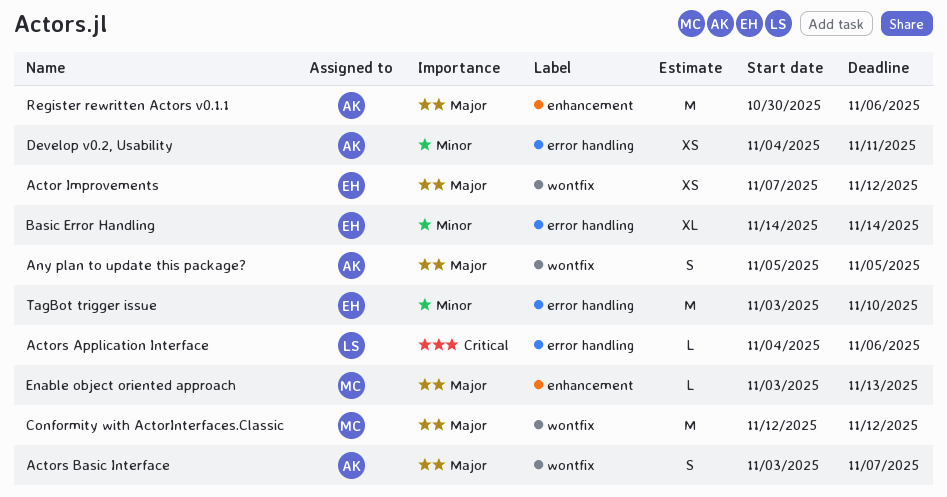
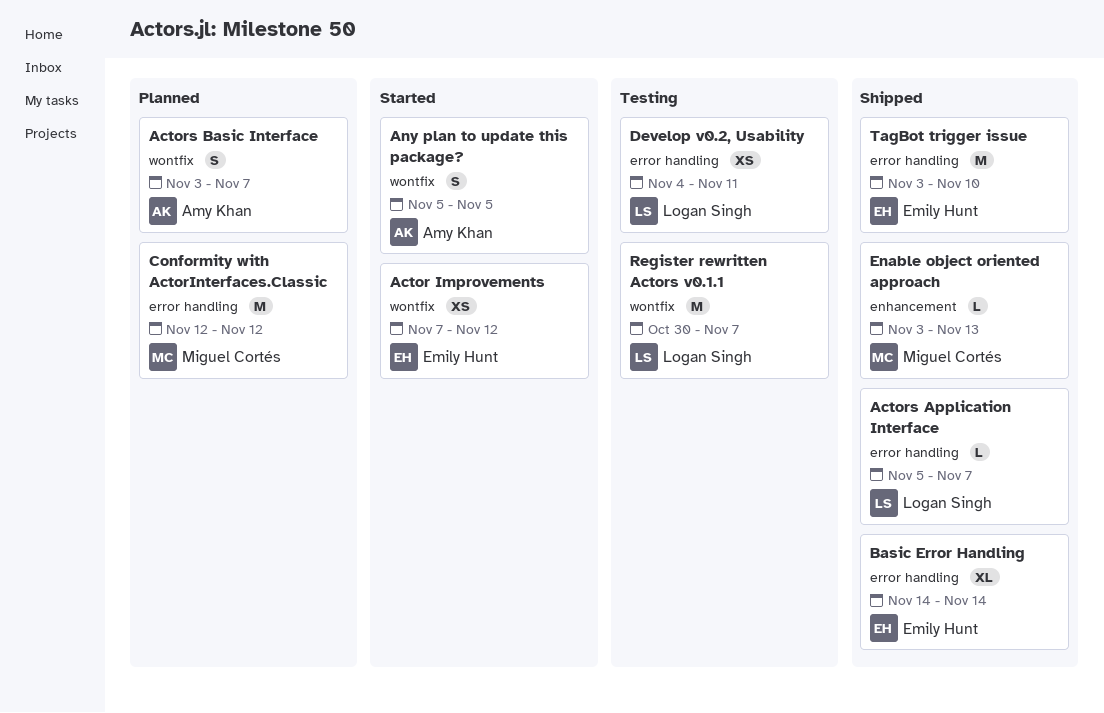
Actors Application Interface, start: Nov 4 -> Nov 5
Actors Application Interface, due: Nov 6 -> Nov 7
Conformity with ActorInterfaces.Classic, label: wontfix -> error handling
Develop v0.2, Usability, owner: Amy Khan -> Logan Singh
Register rewritten Actors v0.1.1, owner: Amy Khan -> Logan Singh
Register rewritten Actors v0.1.1, label: enhancement -> wontfix
Register rewritten Actors v0.1.1, due: Nov 6 -> Nov 7

